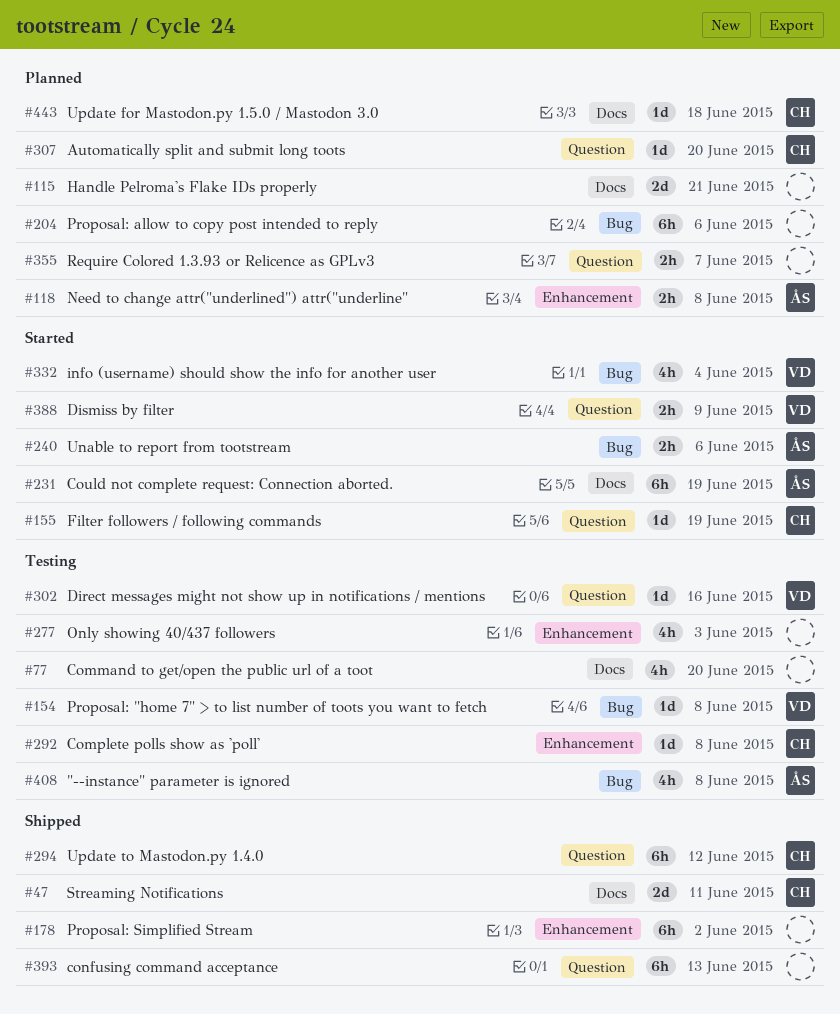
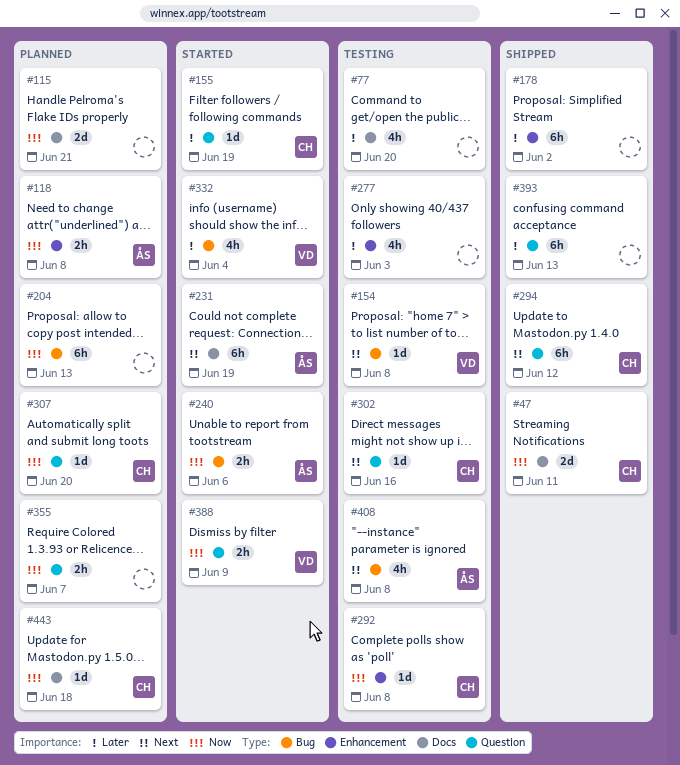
#204, due: Jun 6 -> Jun 13
#302, owner: VD -> CH

